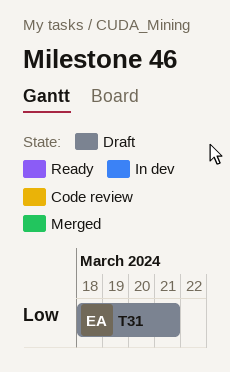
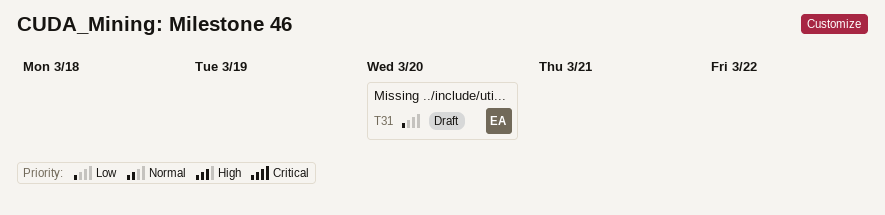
T31, due: Mar 21 -> Mar 20

